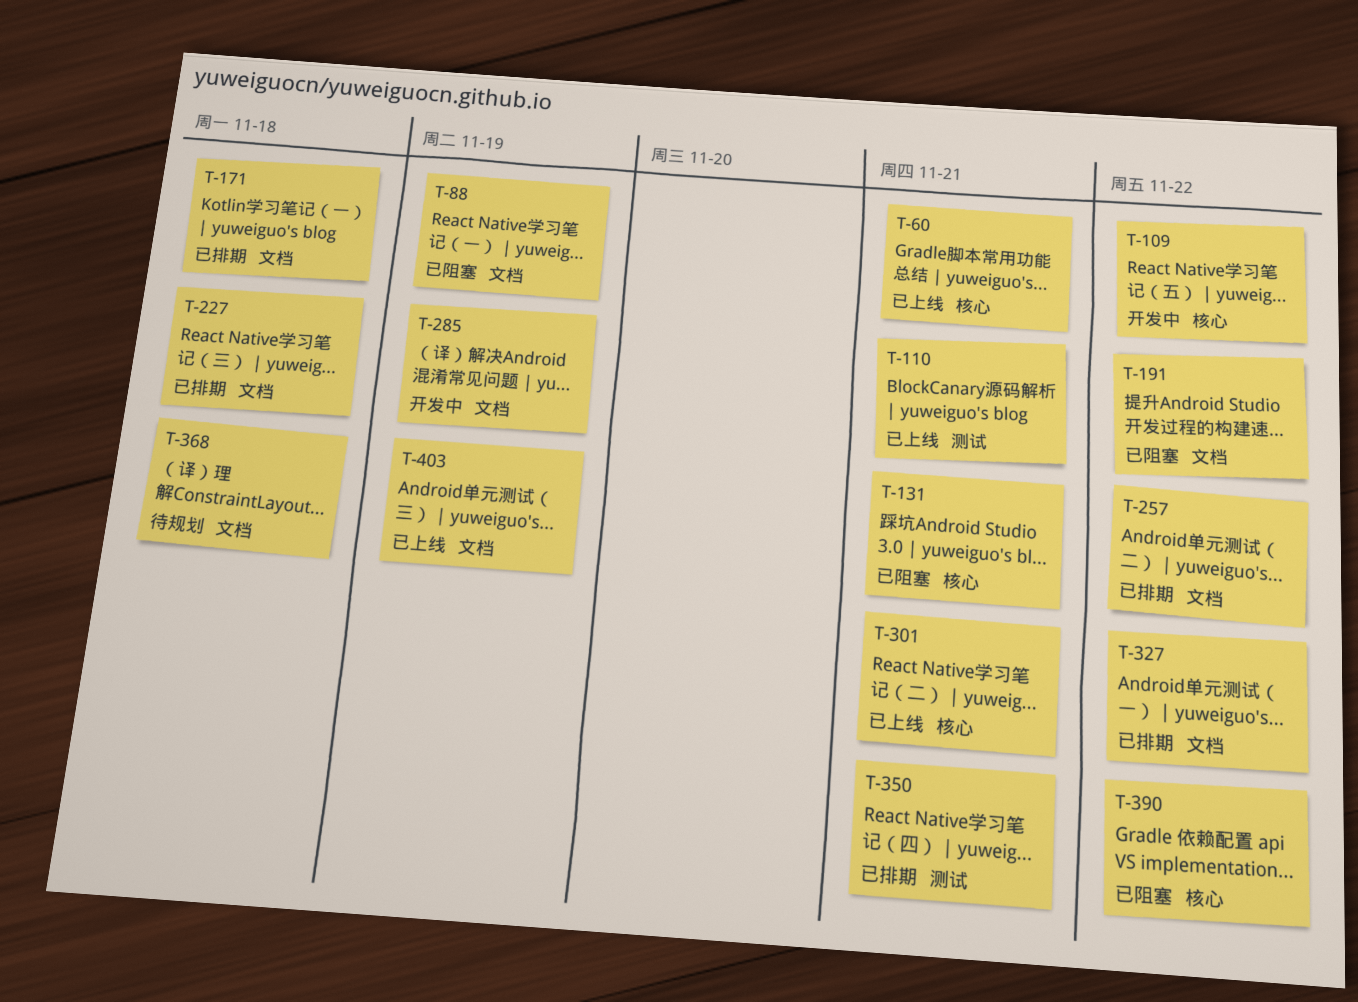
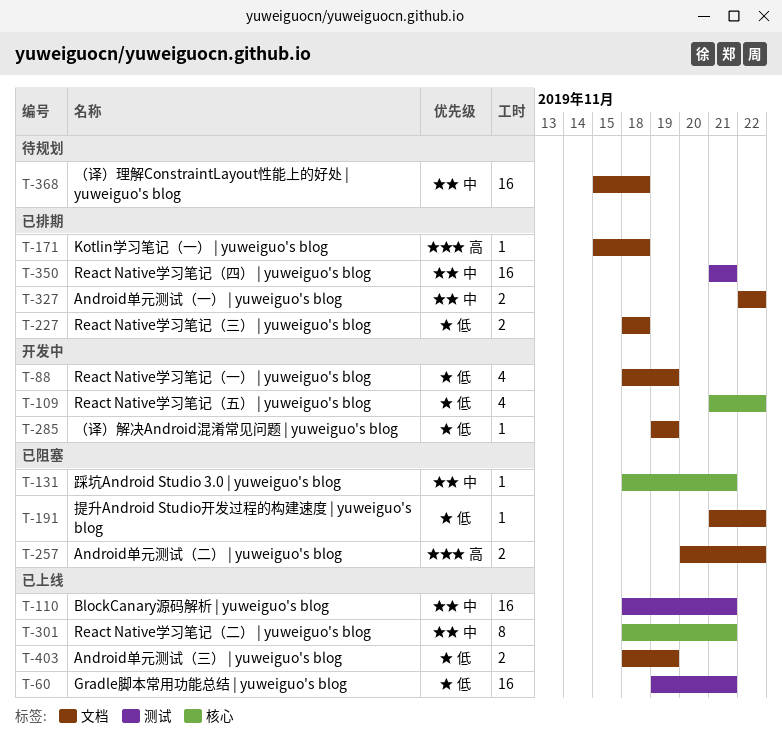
T-60, label: 核心 -> 测试
T-88, status: 已阻塞 -> 开发中
T-257, status: 已排期 -> 已阻塞
T-390: present -> none

